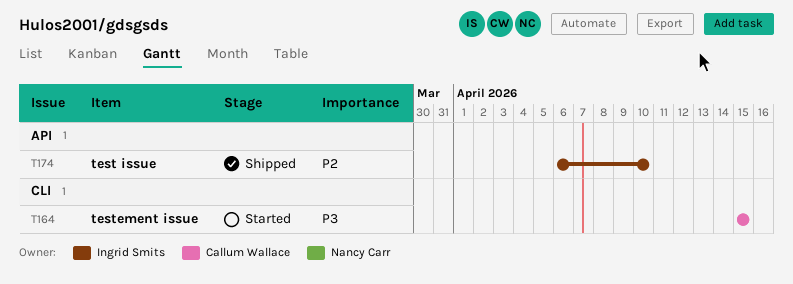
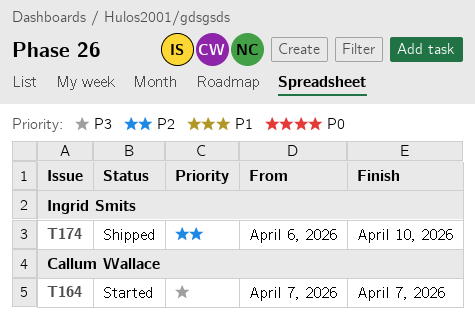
T164, start: Apr 15 -> Apr 7
T164, due: Apr 15 -> Apr 7

